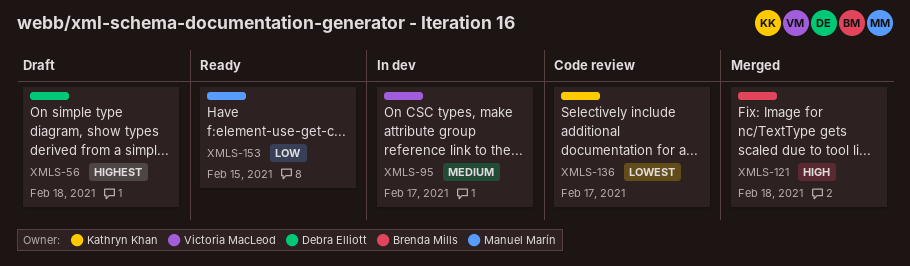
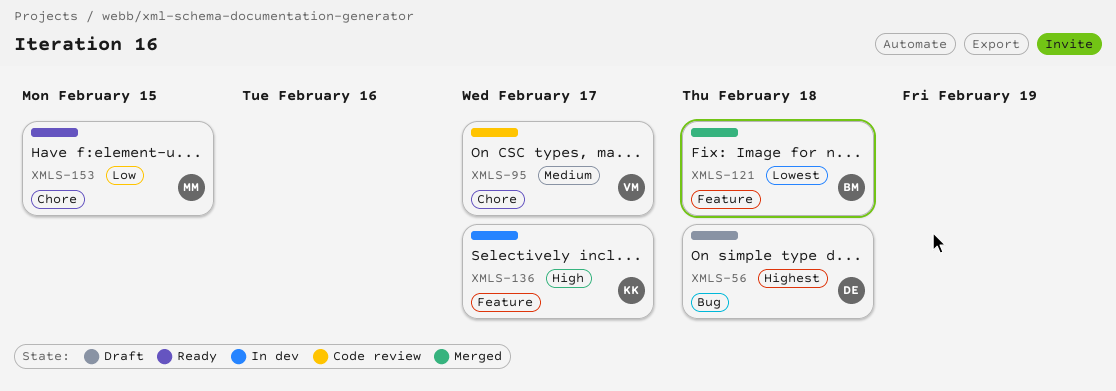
XMLS-95, status: In dev -> Code review
XMLS-121, priority: High -> Lowest
XMLS-136, status: Code review -> In dev
XMLS-136, priority: Lowest -> High

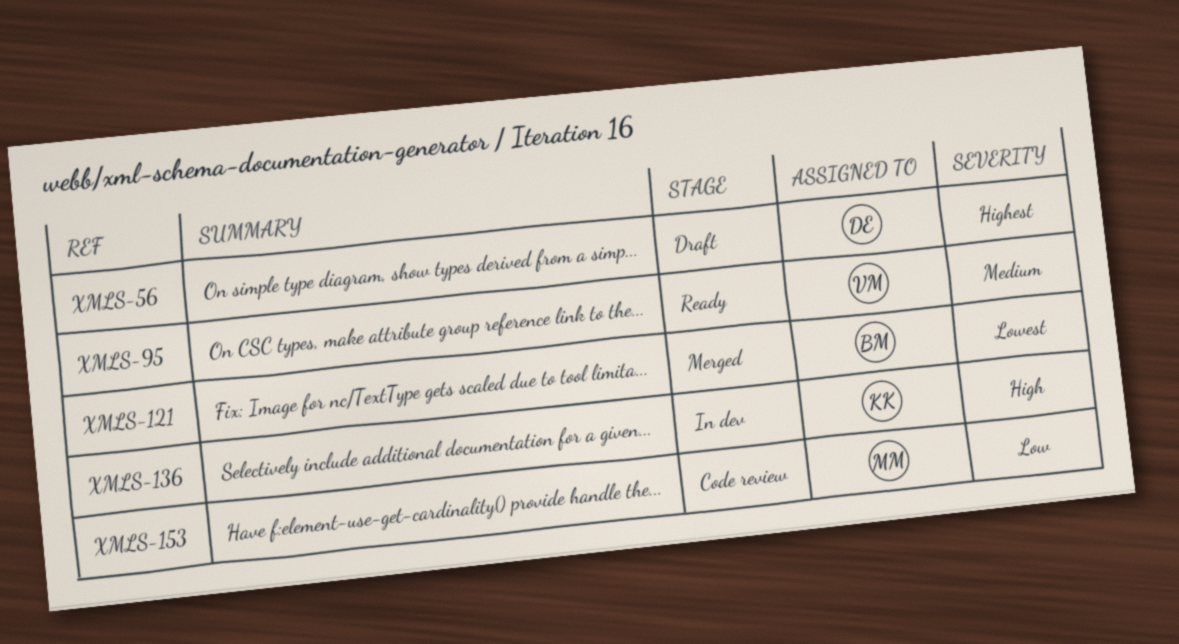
XMLS-95, status: Code review -> Ready
XMLS-153, status: Ready -> Code review

